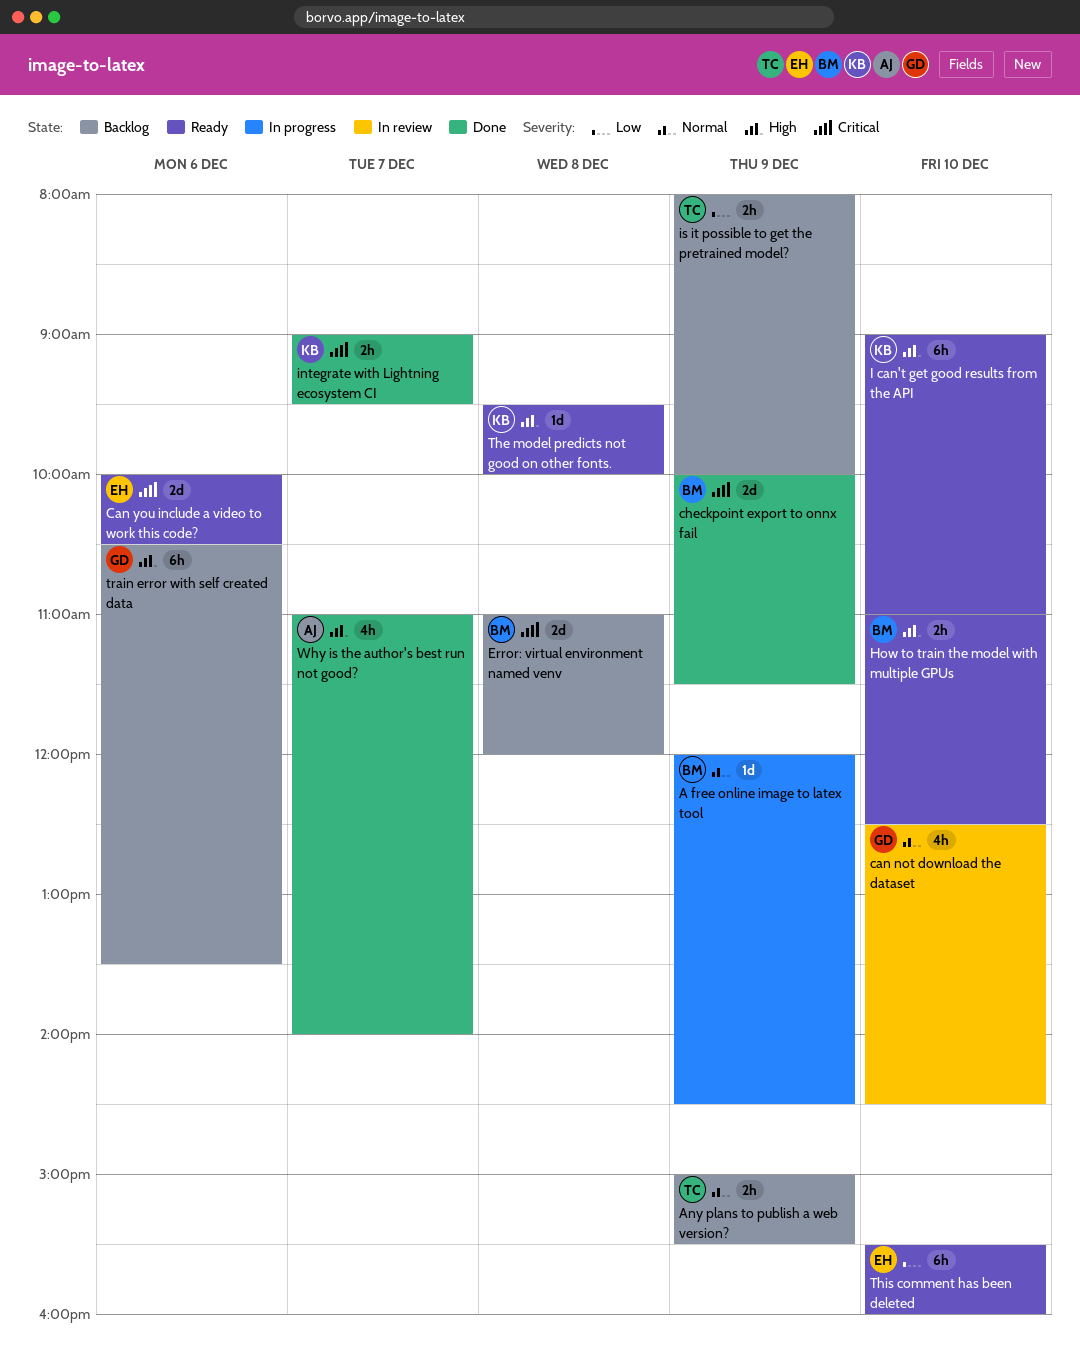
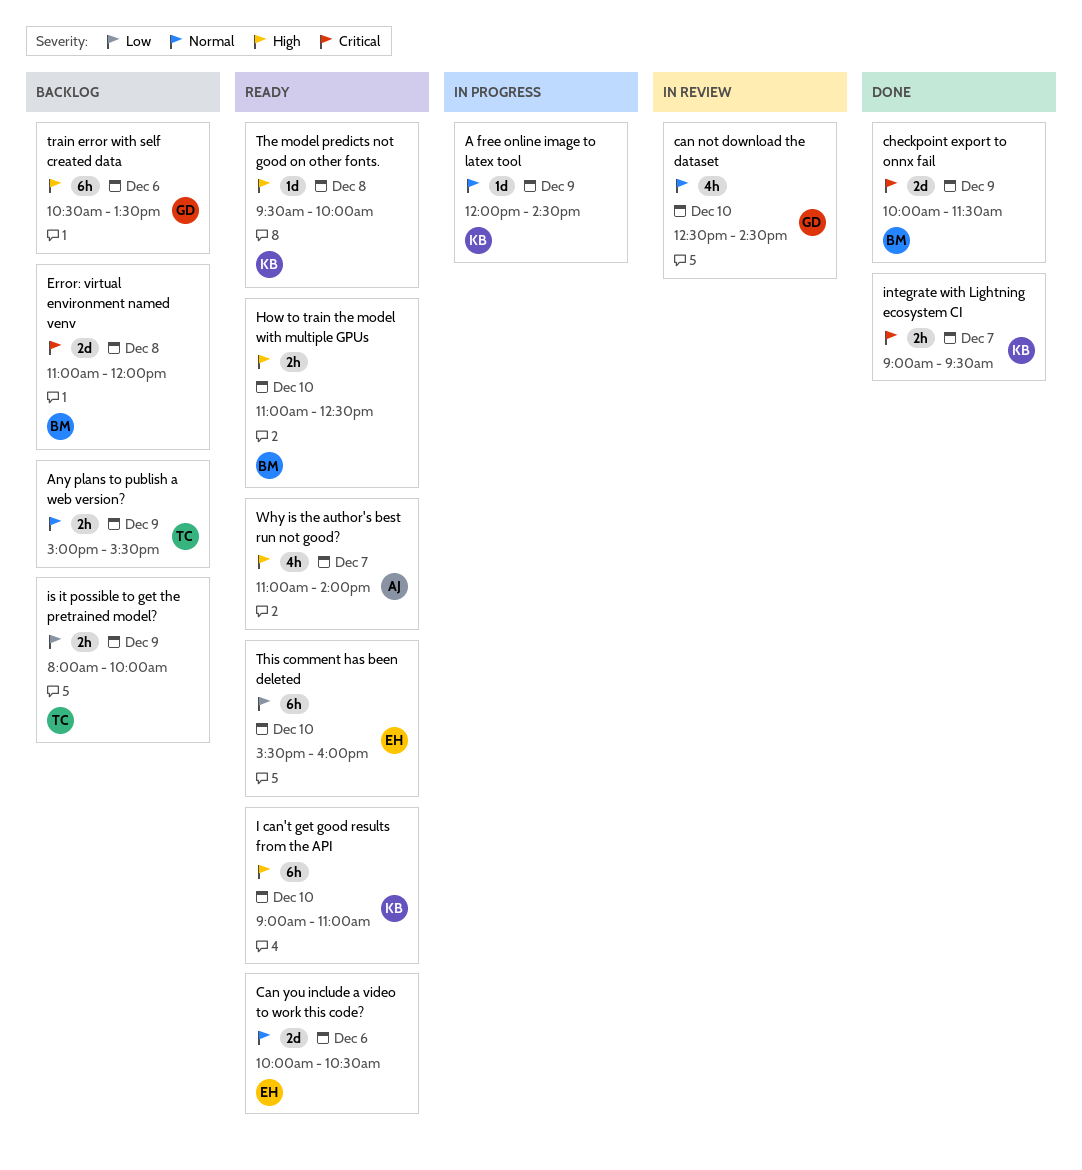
A free online image to latex tool, owner: BM -> KB
Can you include a video to work this code?, priority: Critical -> Normal
Why is the author's best run not good?, status: Done -> Ready

